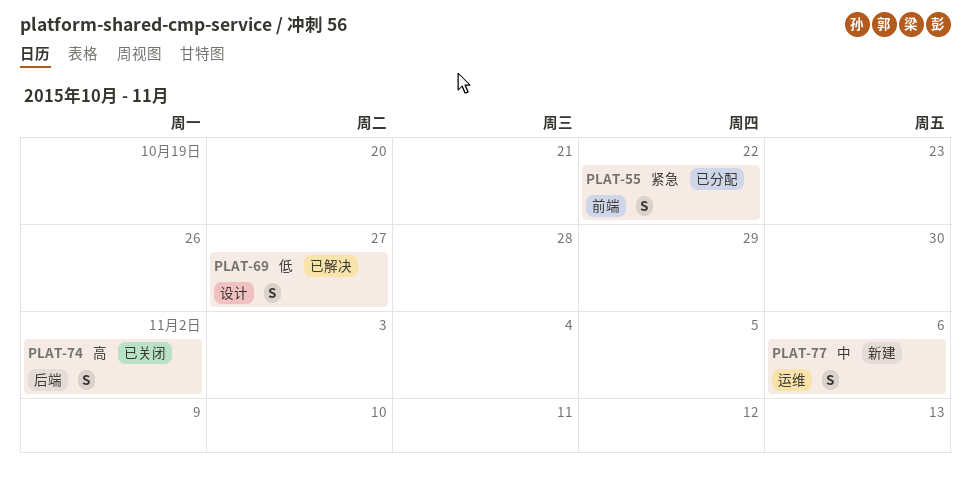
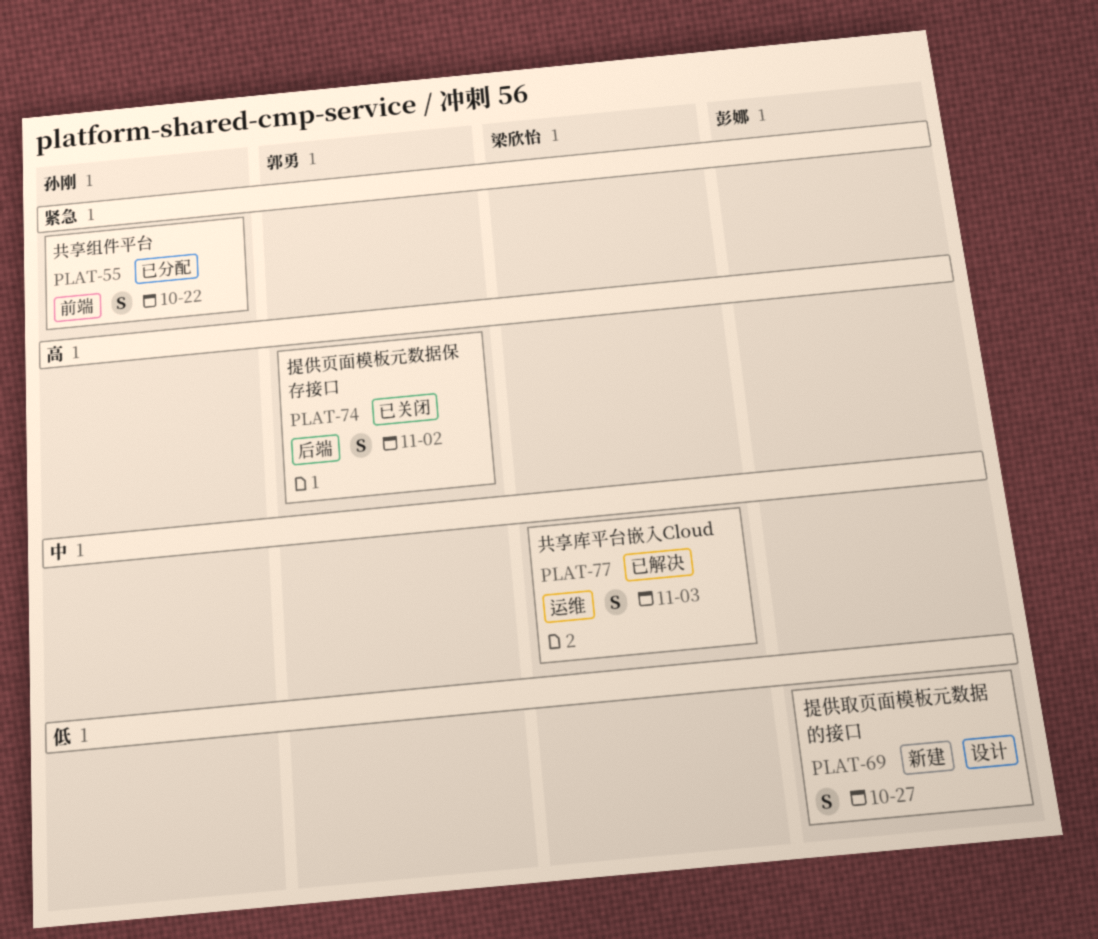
PLAT-69, status: 已解决 -> 新建
PLAT-77, status: 新建 -> 已解决
PLAT-77, due: Nov 6 -> Nov 3

